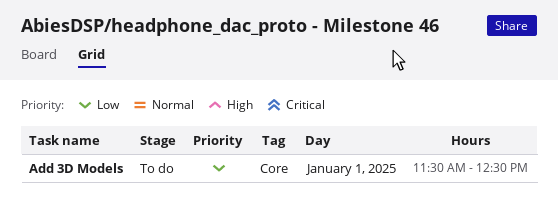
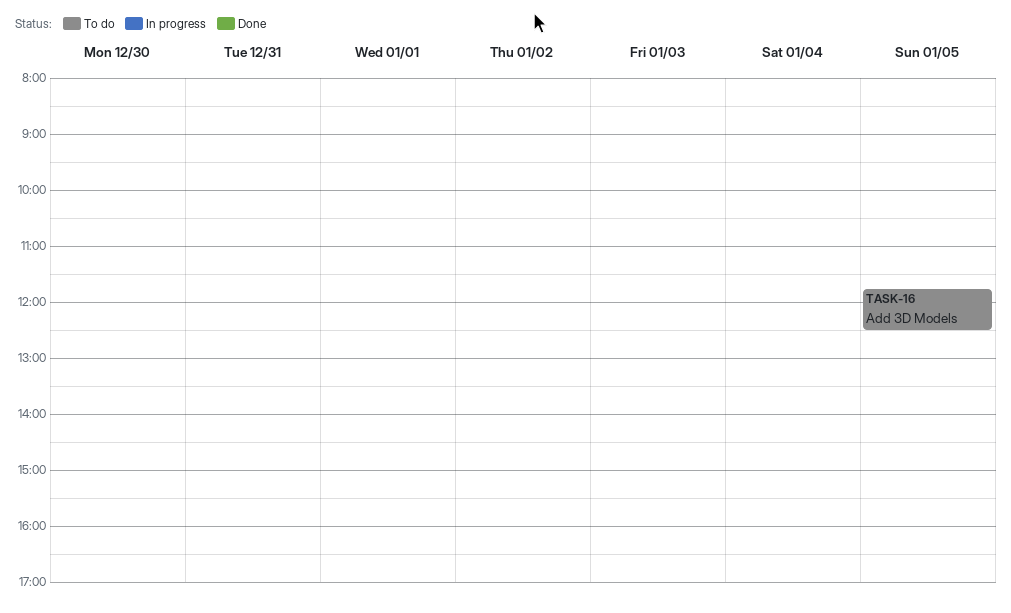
Add 3D Models, day: Jan 1 -> Jan 5
Add 3D Models, begins: 11:30 -> 11:45

